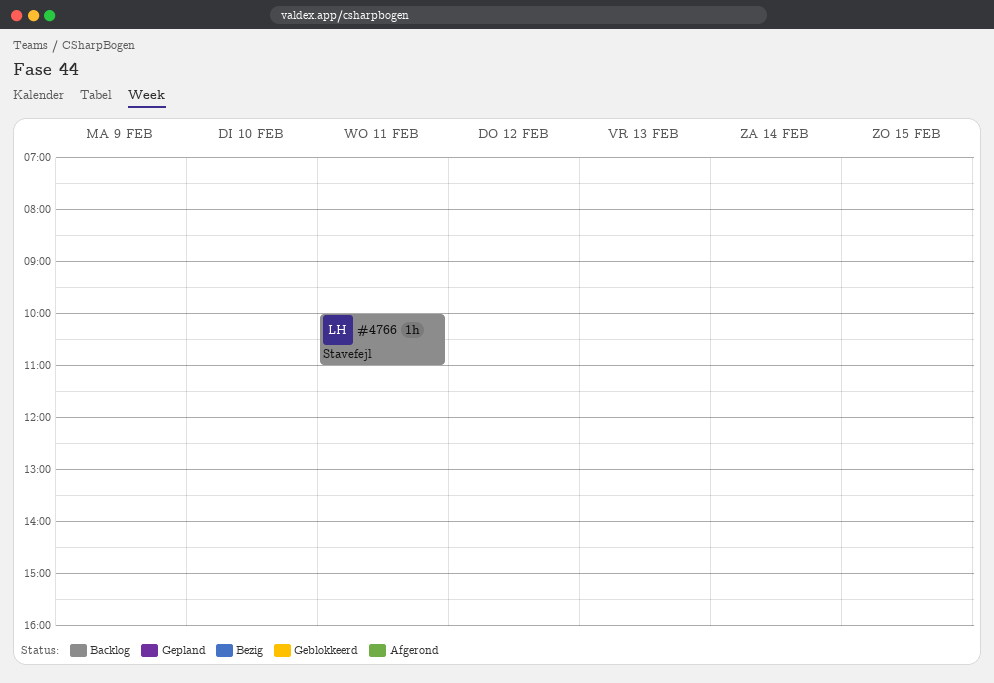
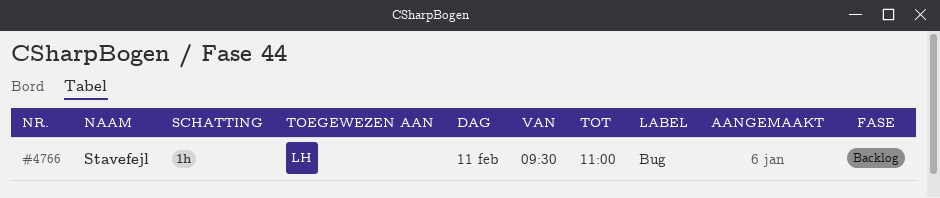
#4766, begins: 10:00 -> 09:30

